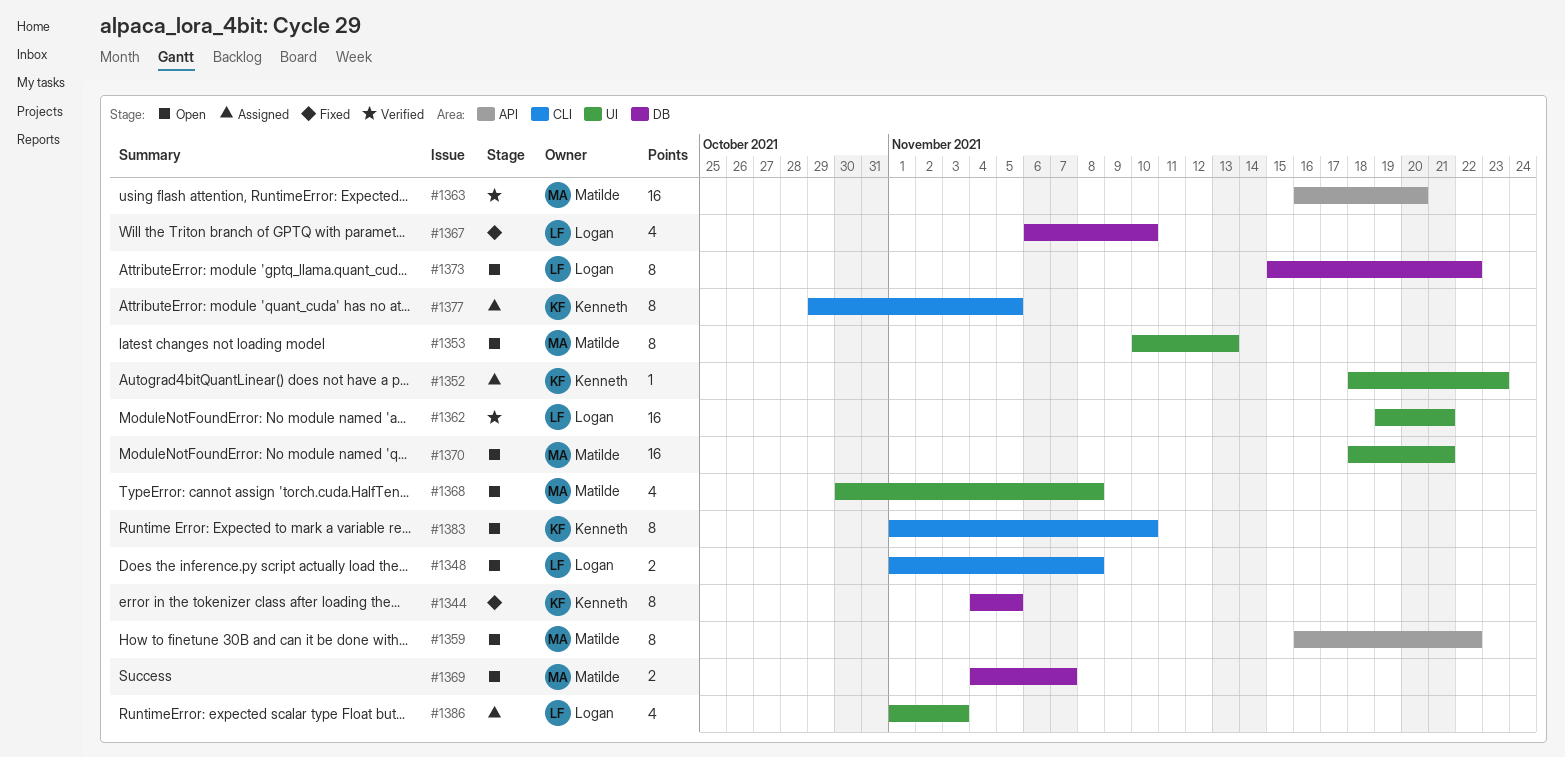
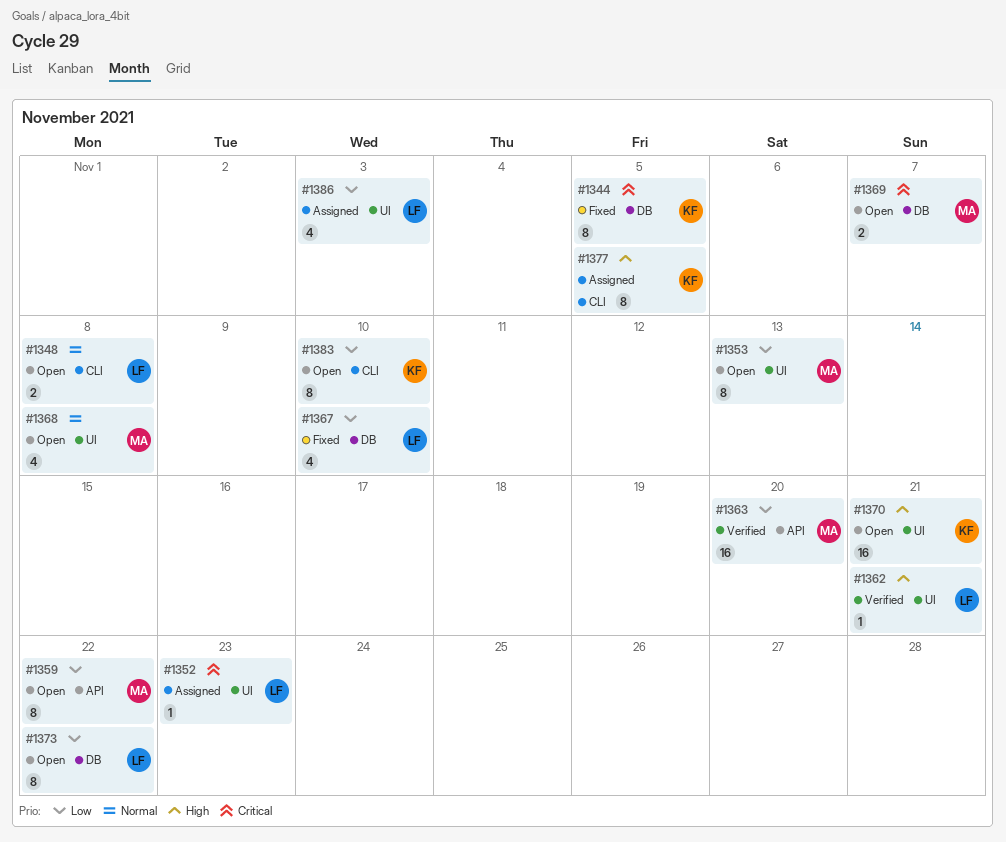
#1352, owner: Kenneth -> Logan
#1362, estimate: 16 -> 1
#1370, owner: Matilde -> Kenneth

